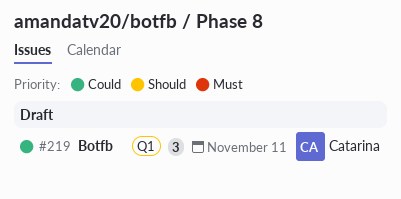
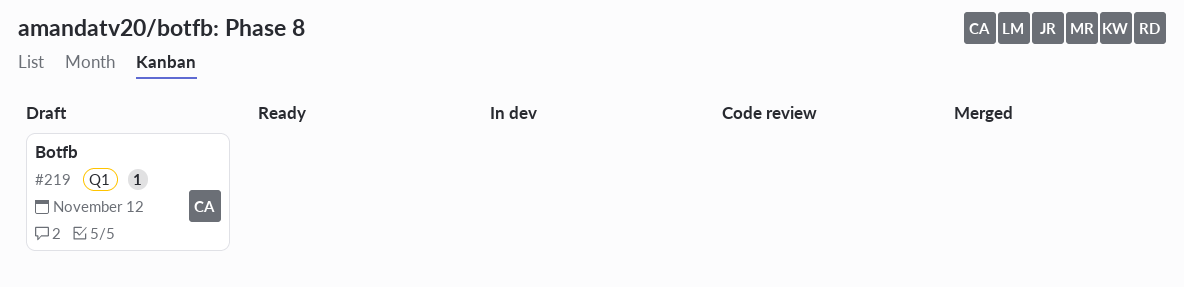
#219, estimate: 3 -> 1
#219, due: Nov 11 -> Nov 12

